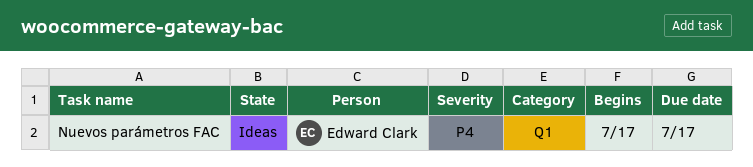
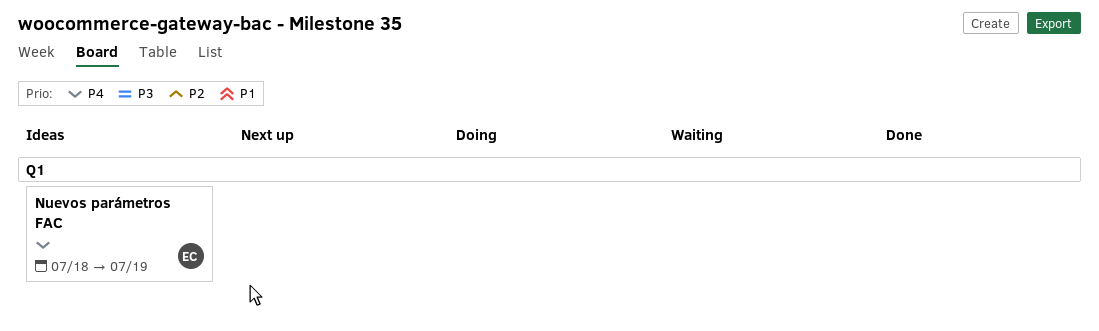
Nuevos parámetros FAC, start: Jul 17 -> Jul 18
Nuevos parámetros FAC, due: Jul 17 -> Jul 19

